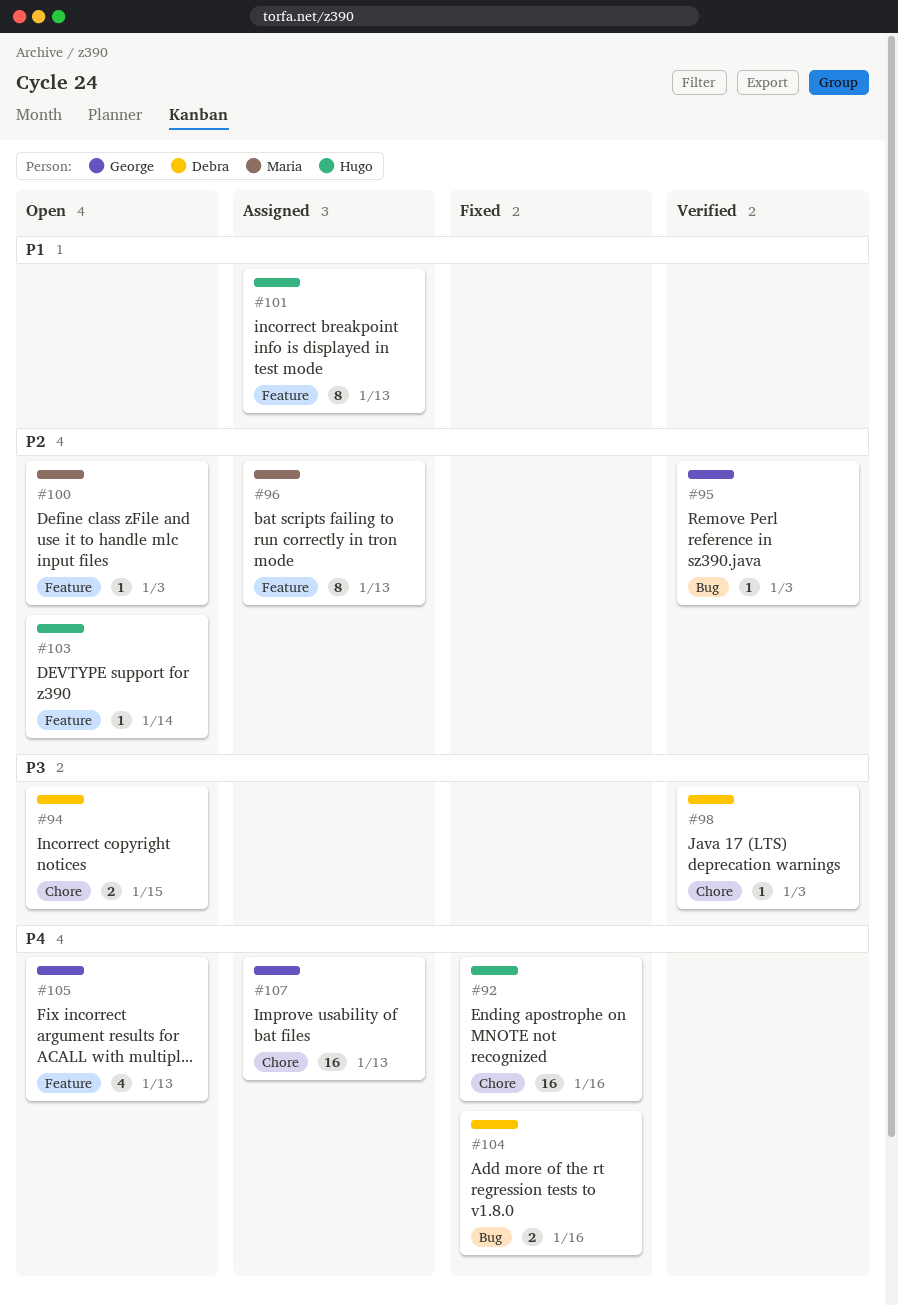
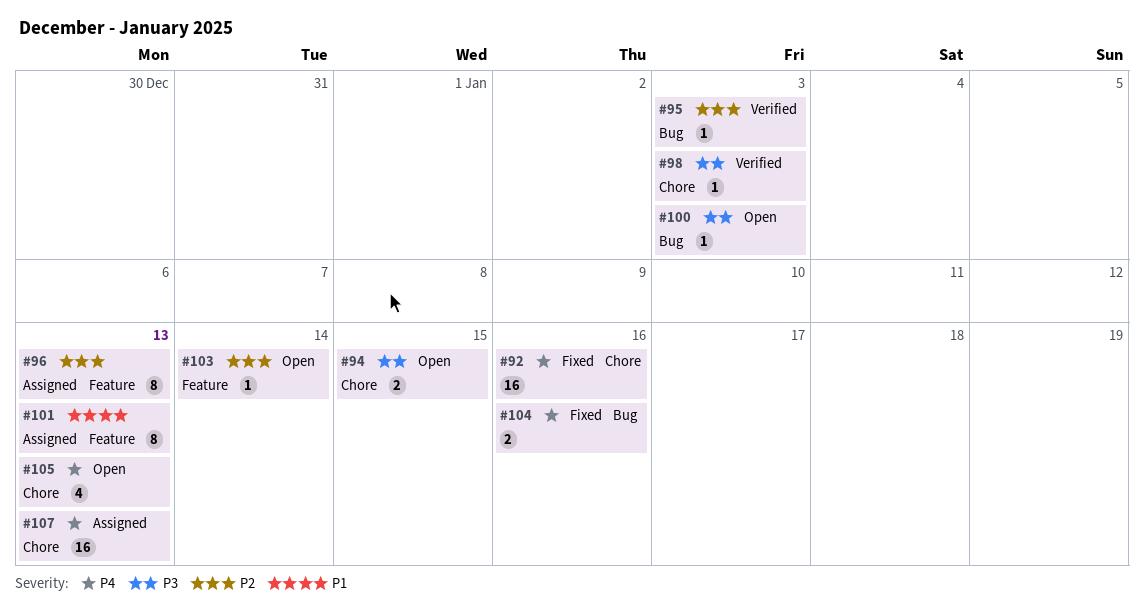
#100, priority: P2 -> P3
#100, label: Feature -> Bug
#105, label: Feature -> Chore

